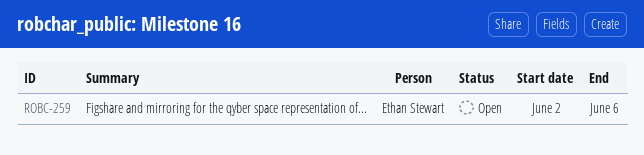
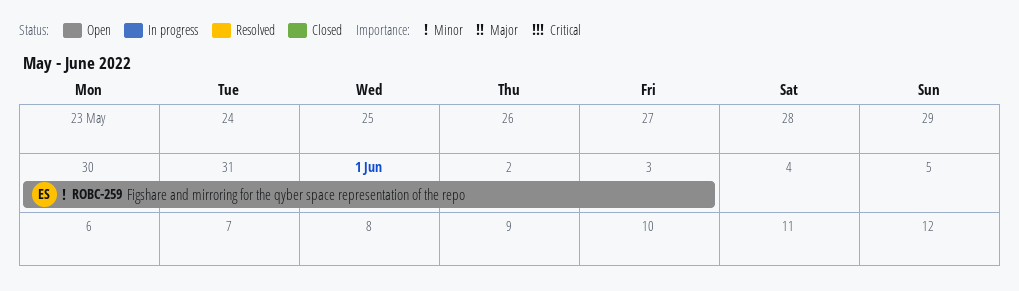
ROBC-259, start: Jun 2 -> May 30
ROBC-259, due: Jun 6 -> Jun 3

